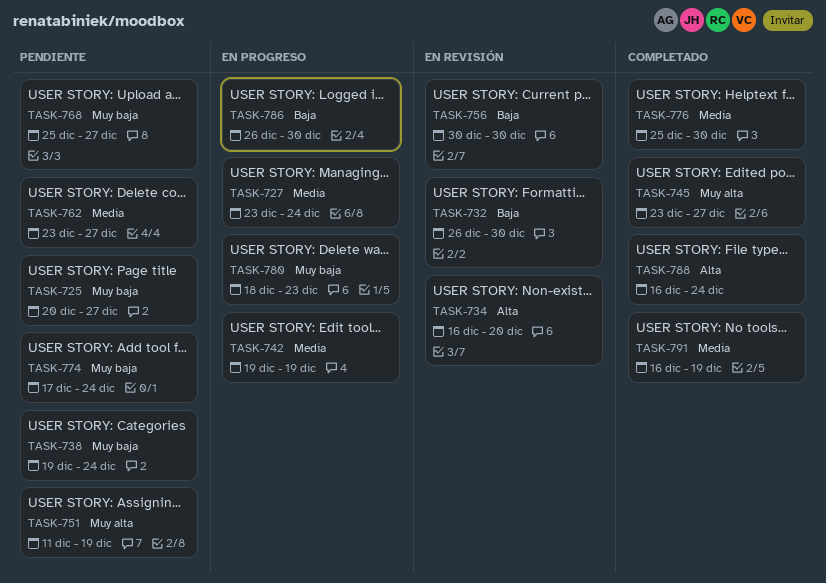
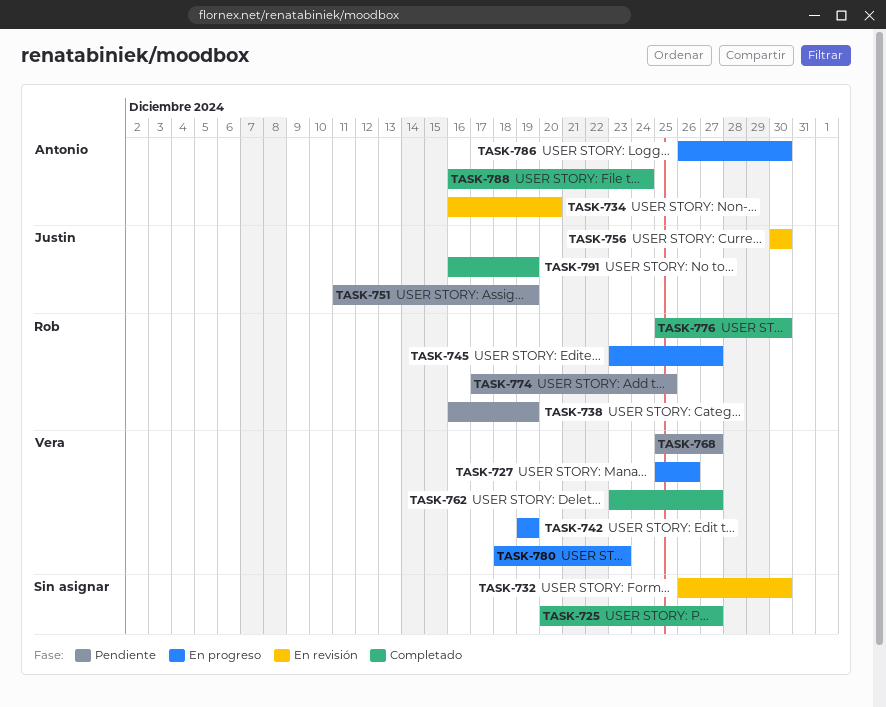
TASK-725, status: Pendiente -> Completado
TASK-727, start: Dec 23 -> Dec 25
TASK-727, due: Dec 24 -> Dec 26
TASK-738, start: Dec 19 -> Dec 16
TASK-738, due: Dec 24 -> Dec 19
TASK-745, status: Completado -> En progreso
TASK-762, status: Pendiente -> Completado
TASK-774, due: Dec 24 -> Dec 25

